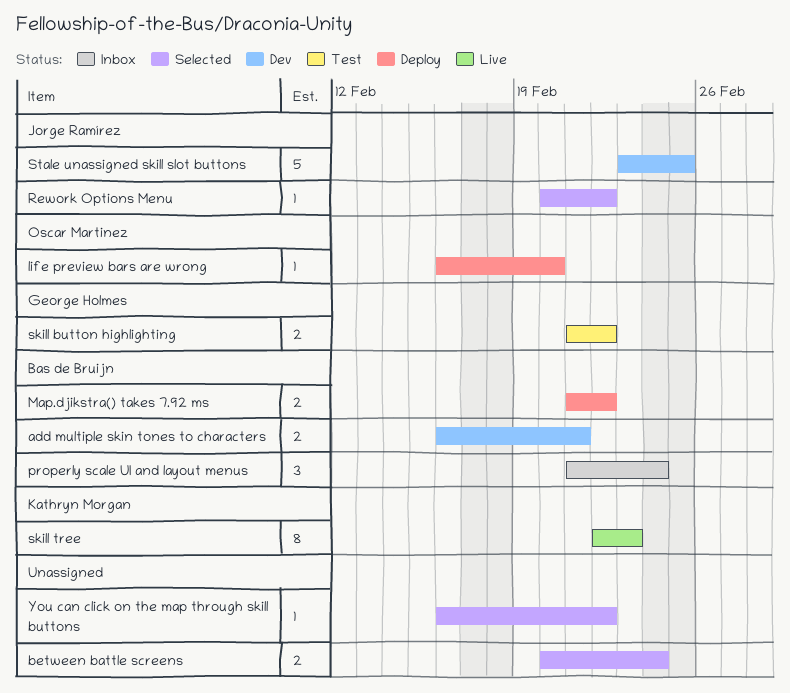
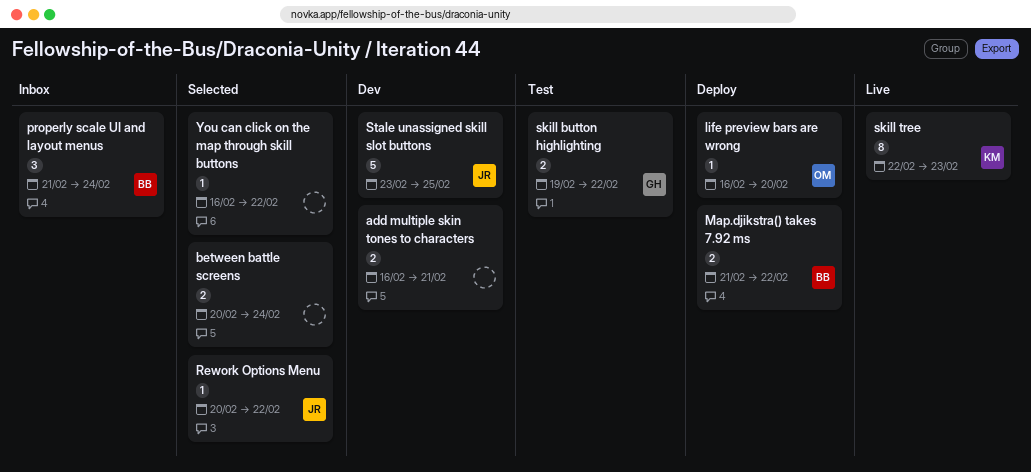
add multiple skin tones to characters, owner: Bas de Bruijn -> none
skill button highlighting, start: Feb 21 -> Feb 19

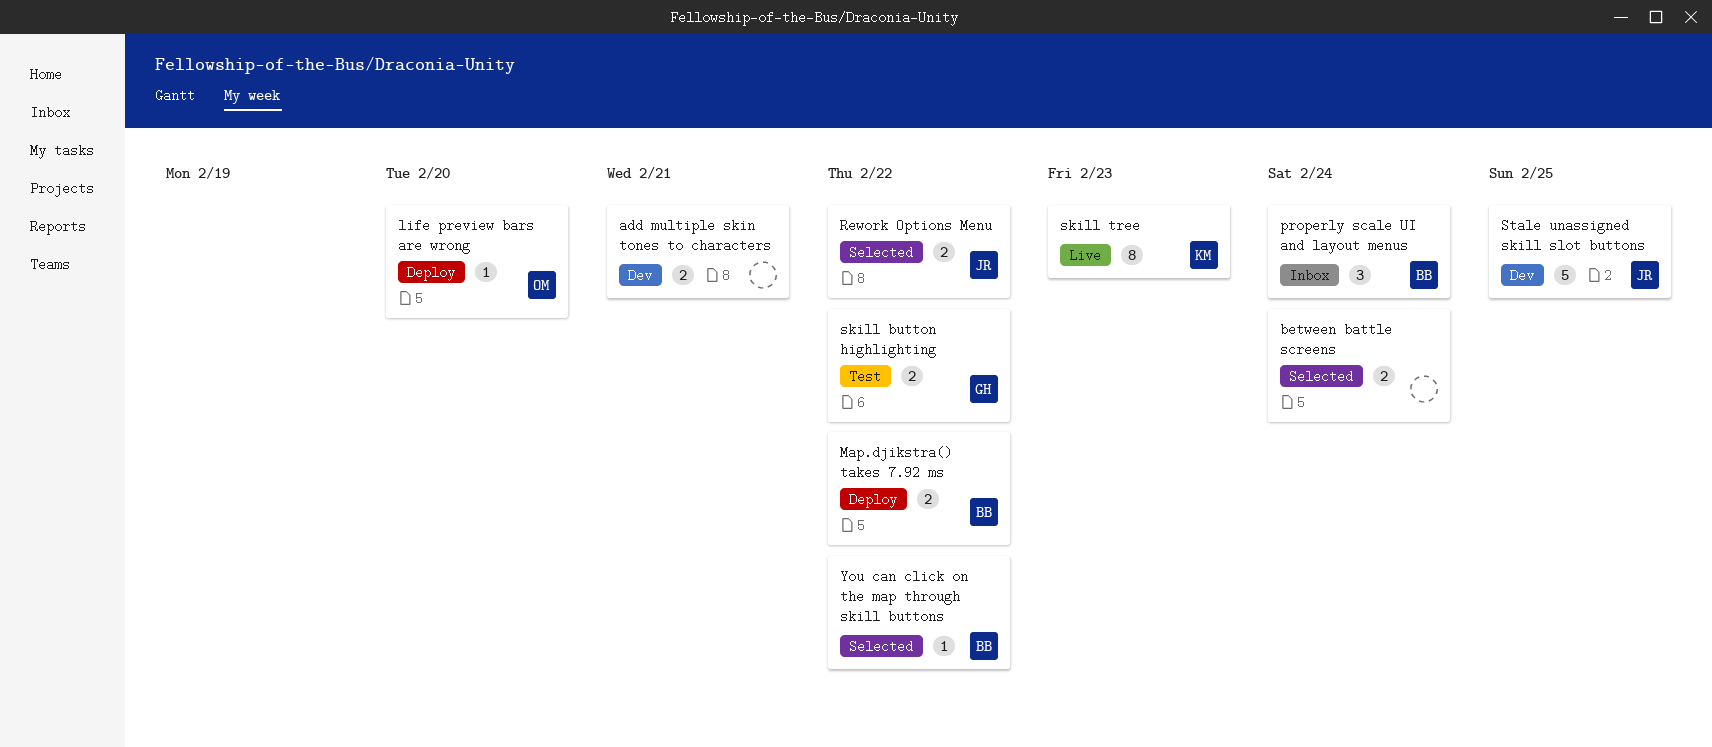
Rework Options Menu, estimate: 1 -> 2
You can click on the map through skill buttons, owner: none -> BB

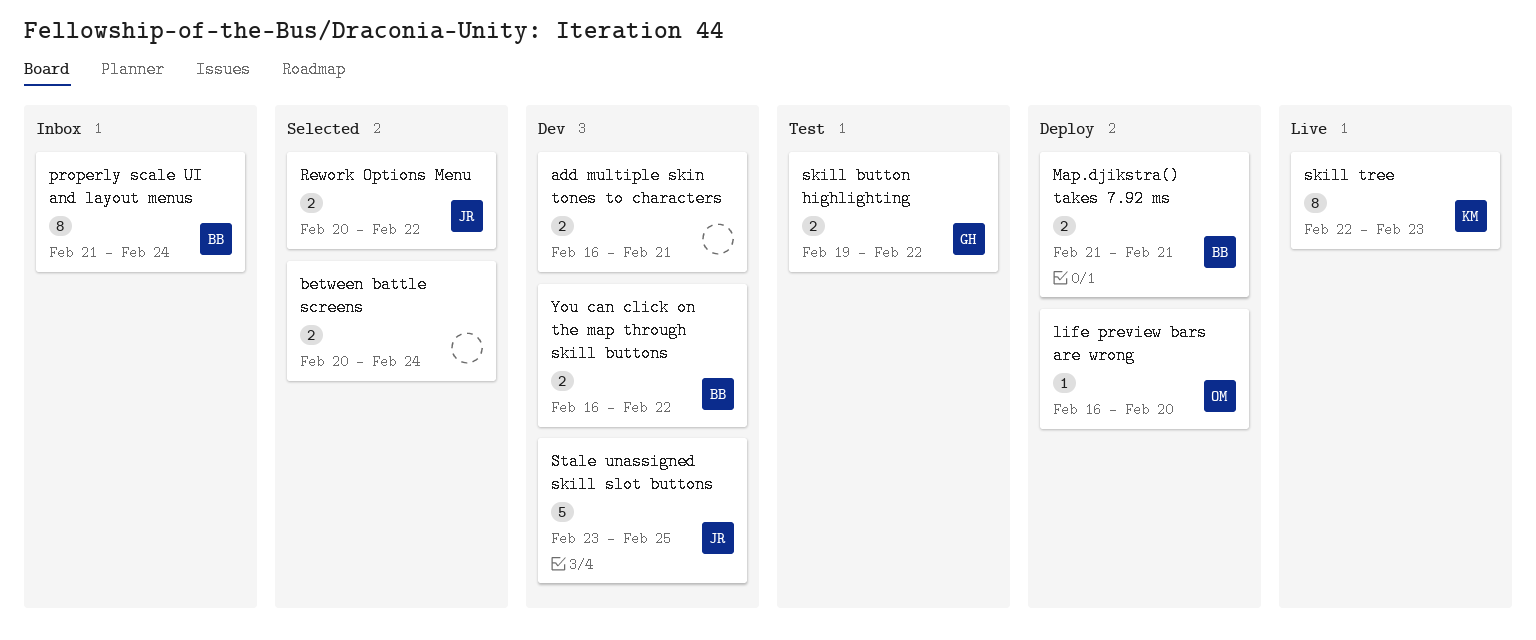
Map.djikstra() takes 7.92 ms, due: Feb 22 -> Feb 21
properly scale UI and layout menus, estimate: 3 -> 8
You can click on the map through skill buttons, status: Selected -> Dev
You can click on the map through skill buttons, estimate: 1 -> 2

